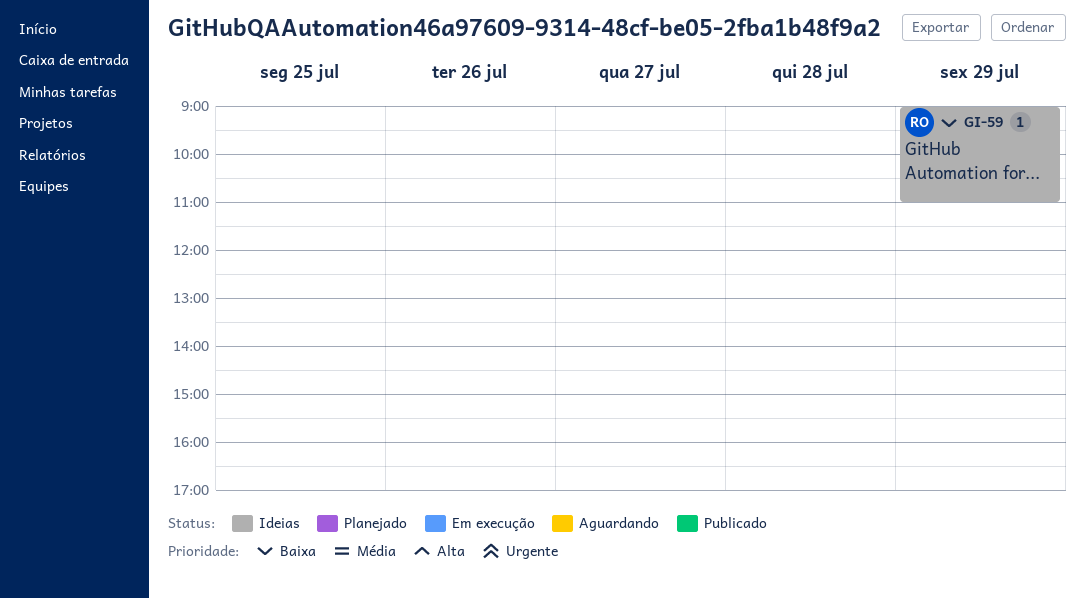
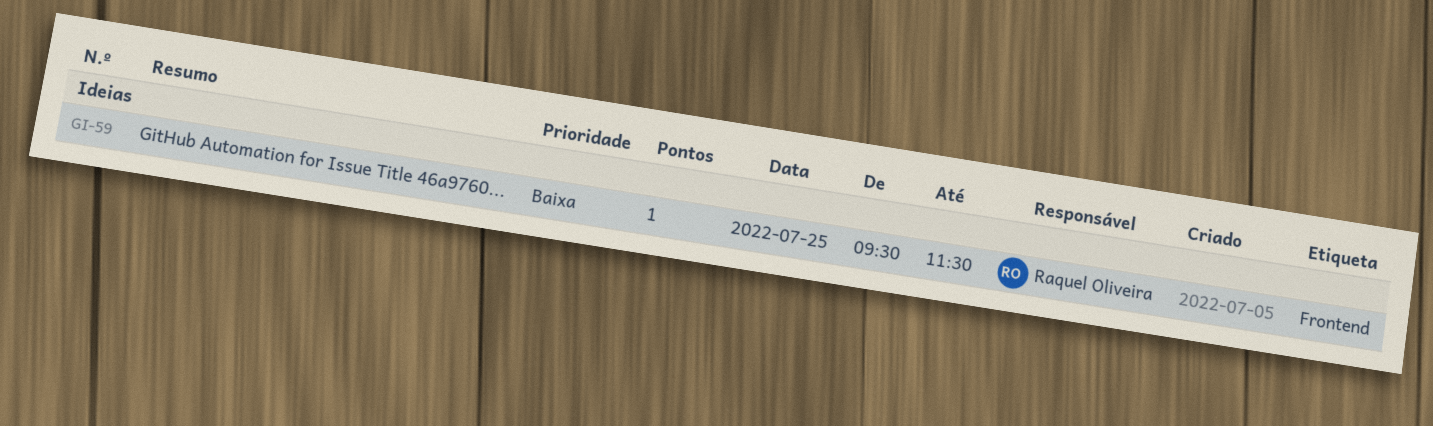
GI-59, day: Jul 29 -> Jul 25
GI-59, begins: 09:00 -> 09:30
GI-59, ends: 11:00 -> 11:30

